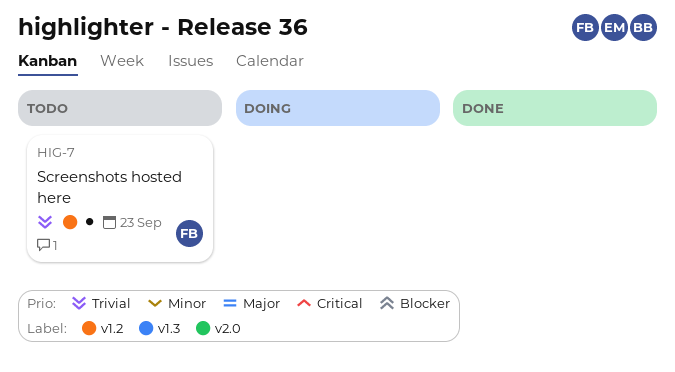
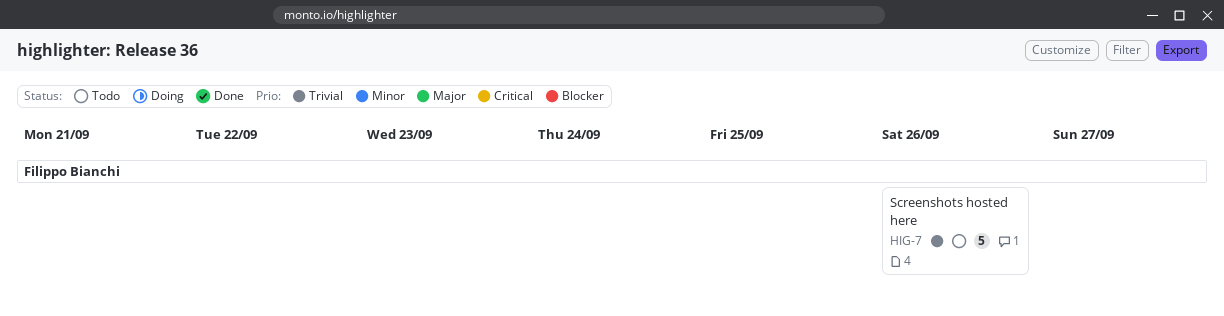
HIG-7, estimate: 1 -> 5
HIG-7, due: Sep 23 -> Sep 26

